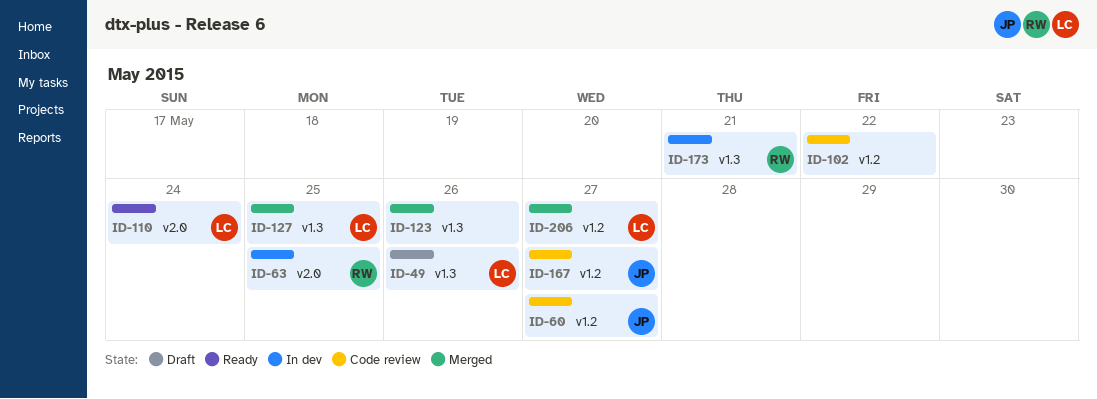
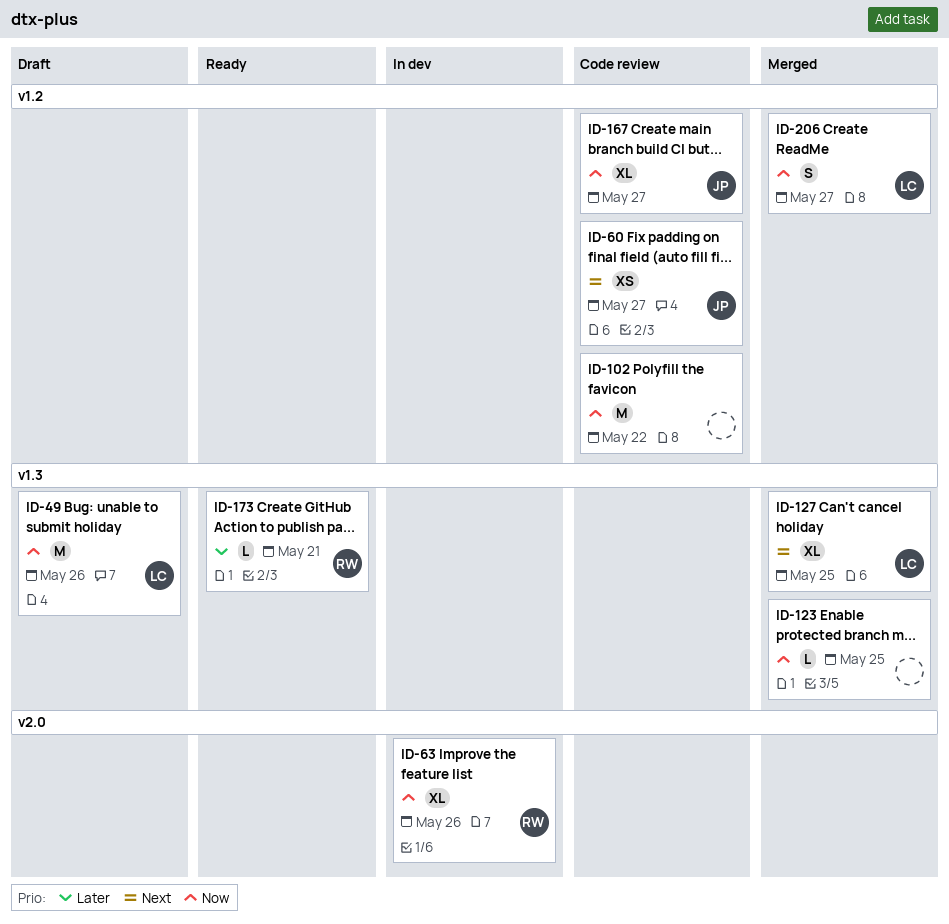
ID-63, due: May 25 -> May 26
ID-110: present -> none
ID-123, due: May 26 -> May 25
ID-173, status: In dev -> Ready

